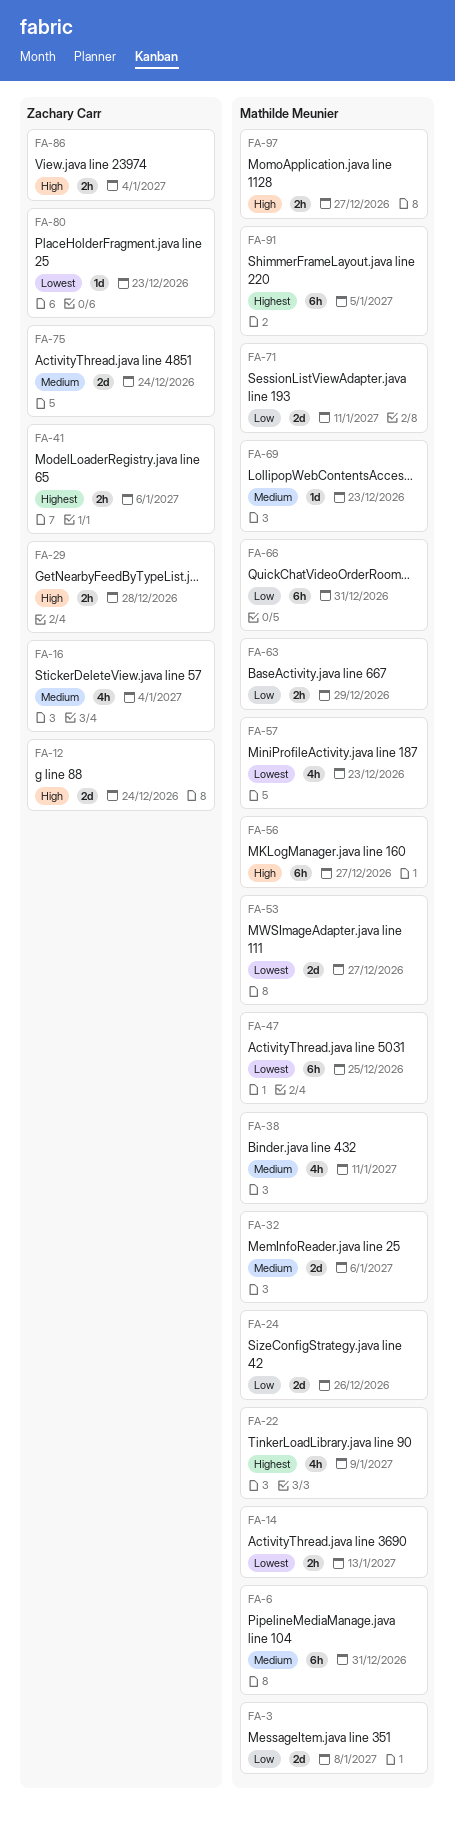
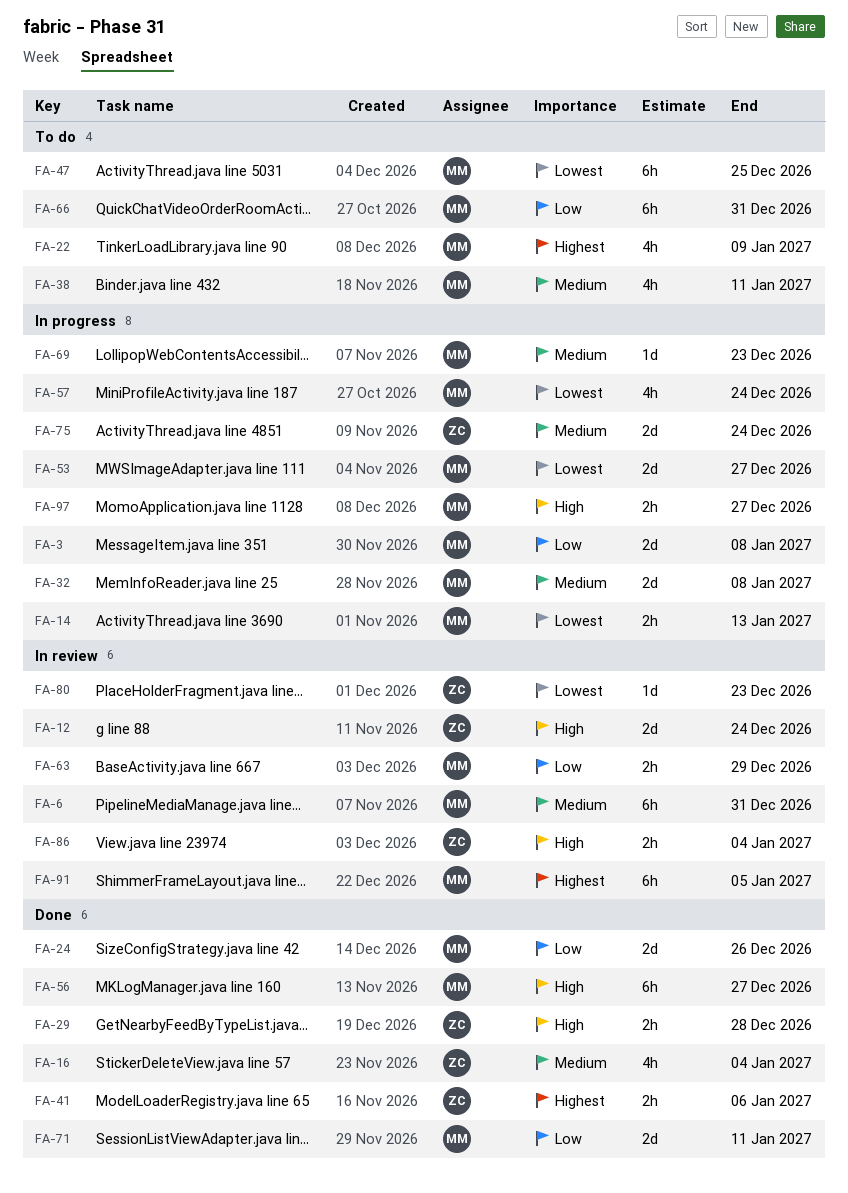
FA-32, due: Jan 6 -> Jan 8
FA-57, due: Dec 23 -> Dec 24

